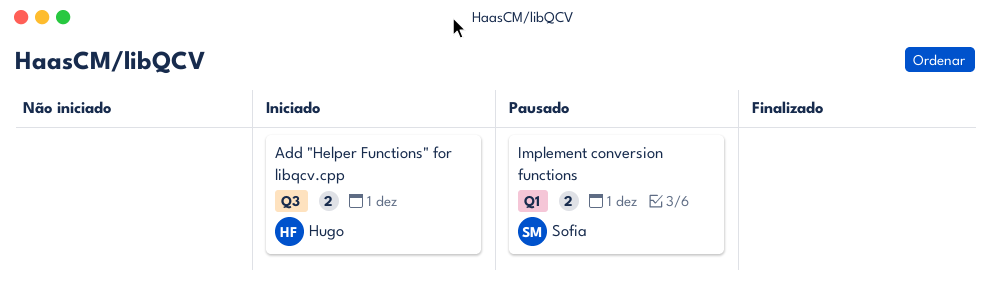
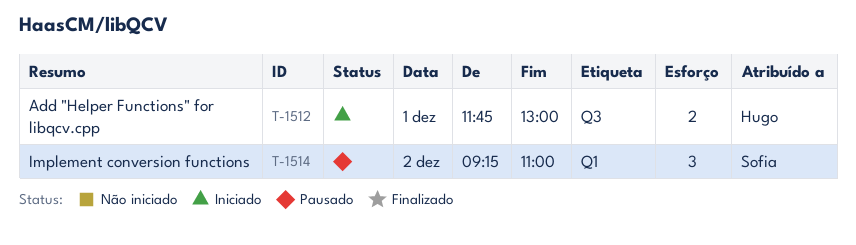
Implement conversion functions, estimate: 2 -> 3
Implement conversion functions, day: Dec 1 -> Dec 2

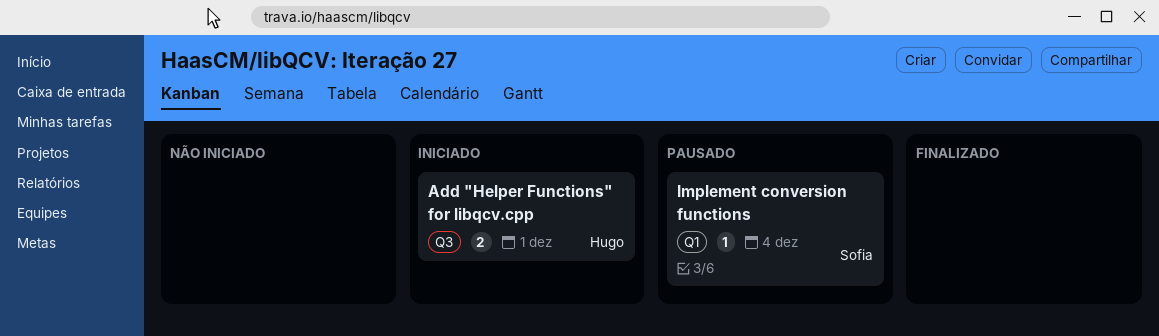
Implement conversion functions, estimate: 3 -> 1
Implement conversion functions, day: Dec 2 -> Dec 4

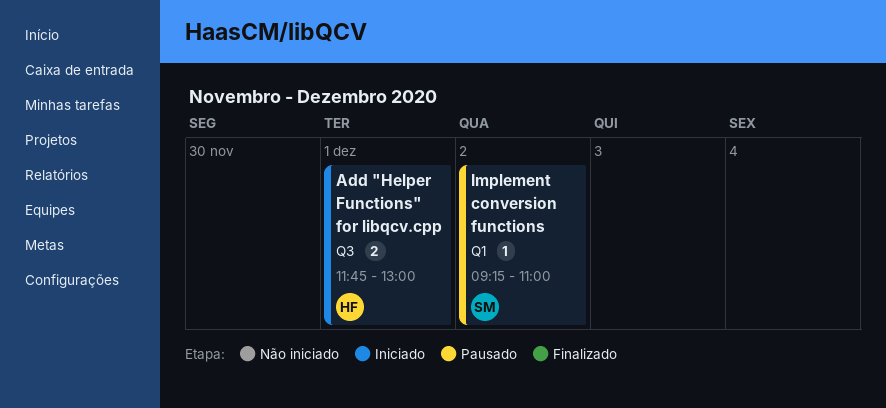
Implement conversion functions, day: Dec 4 -> Dec 2

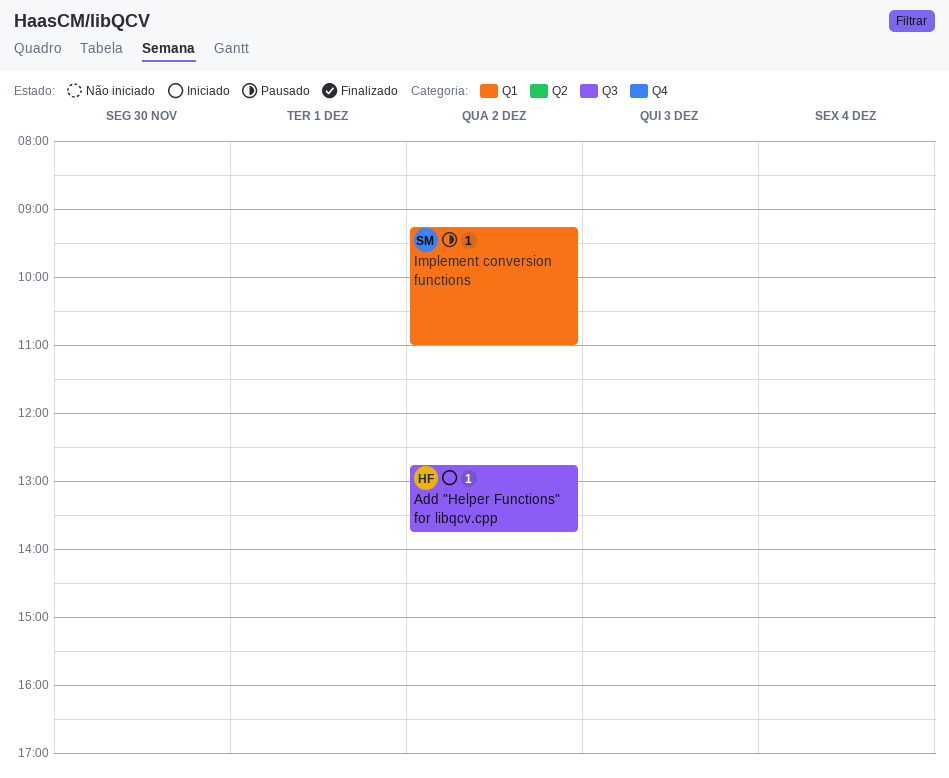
Add "Helper Functions" for libqcv.cpp, estimate: 2 -> 1
Add "Helper Functions" for libqcv.cpp, day: Dec 1 -> Dec 2
Add "Helper Functions" for libqcv.cpp, begins: 11:45 -> 12:45
Add "Helper Functions" for libqcv.cpp, ends: 13:00 -> 13:45

